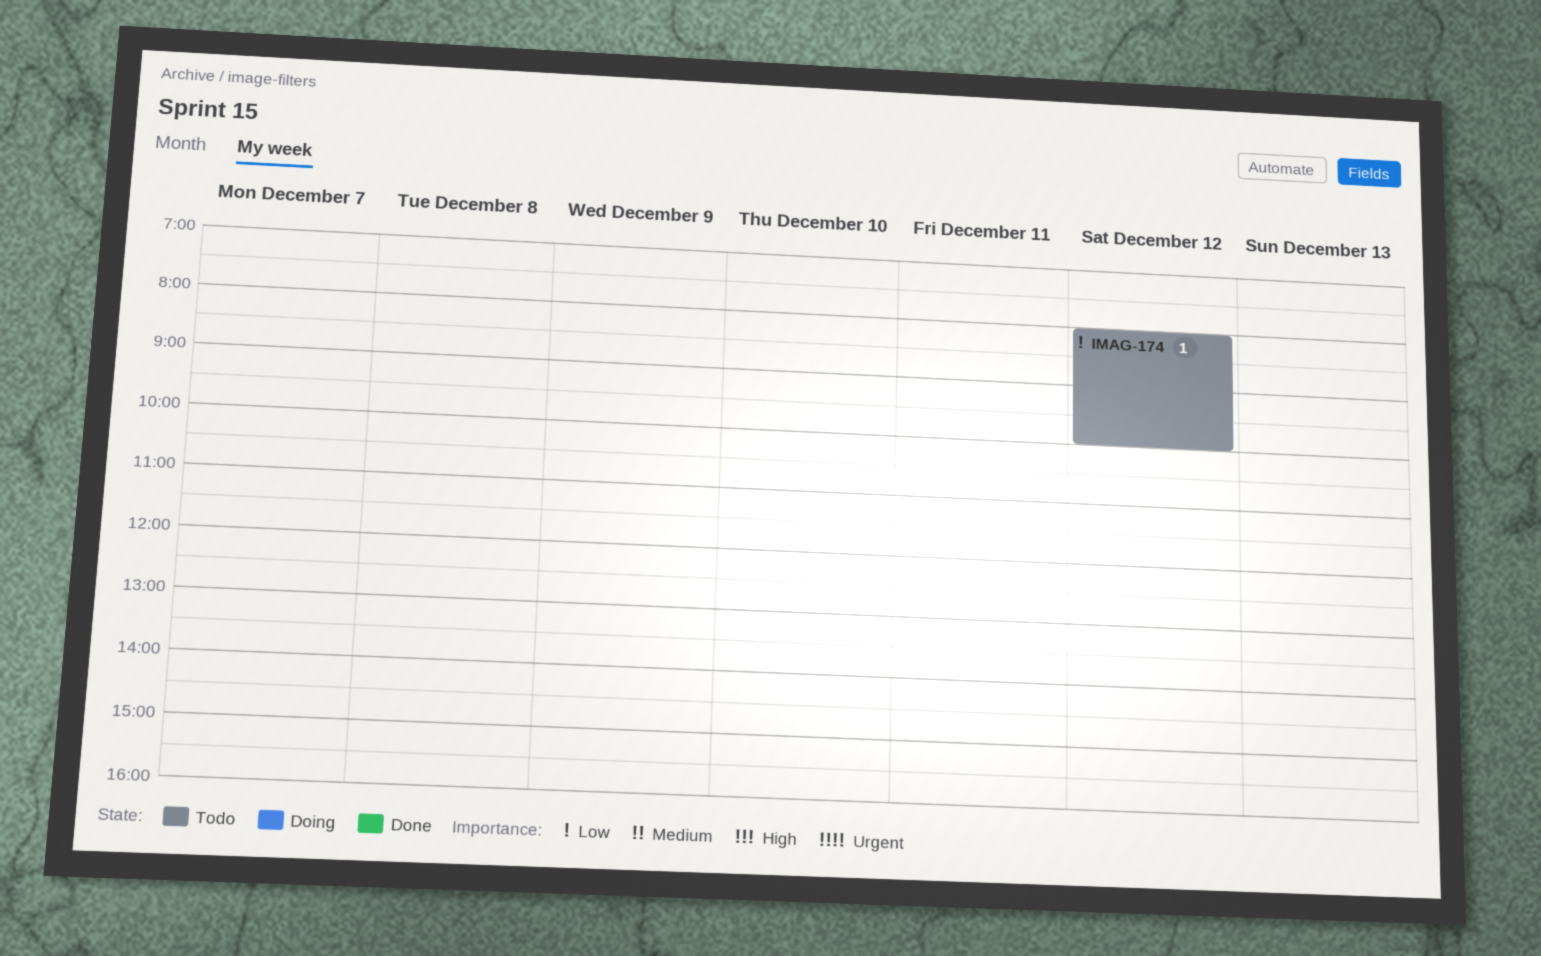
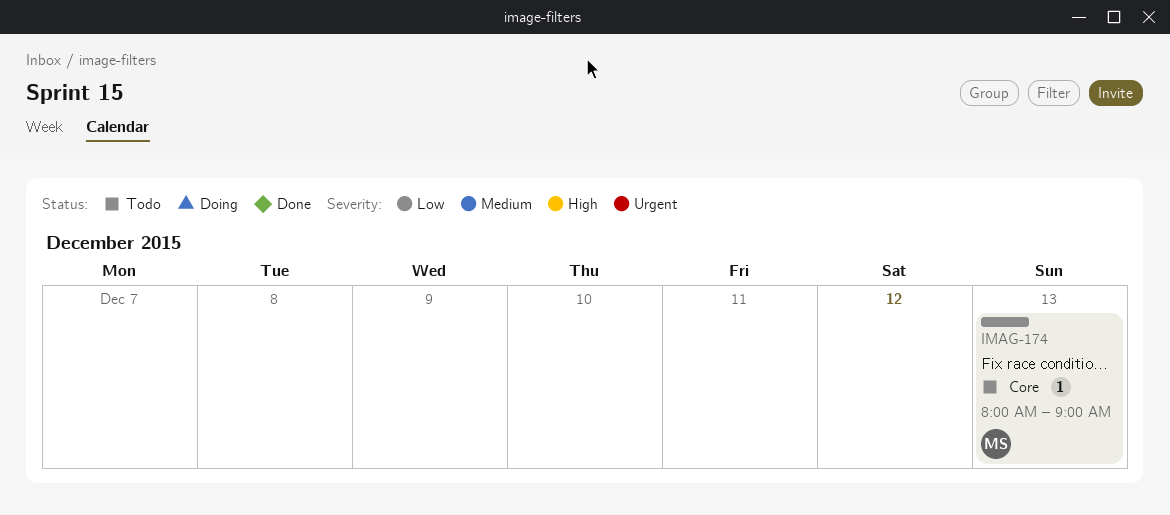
IMAG-174, day: Dec 12 -> Dec 13
IMAG-174, ends: 10:00 -> 09:00

